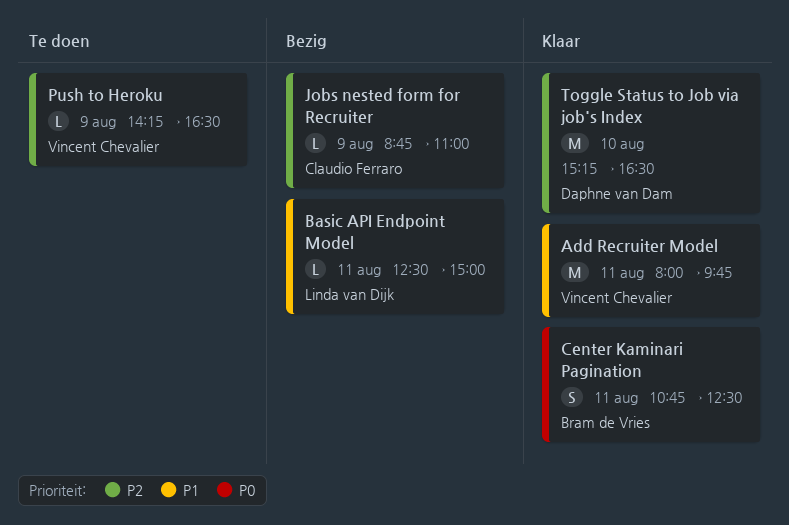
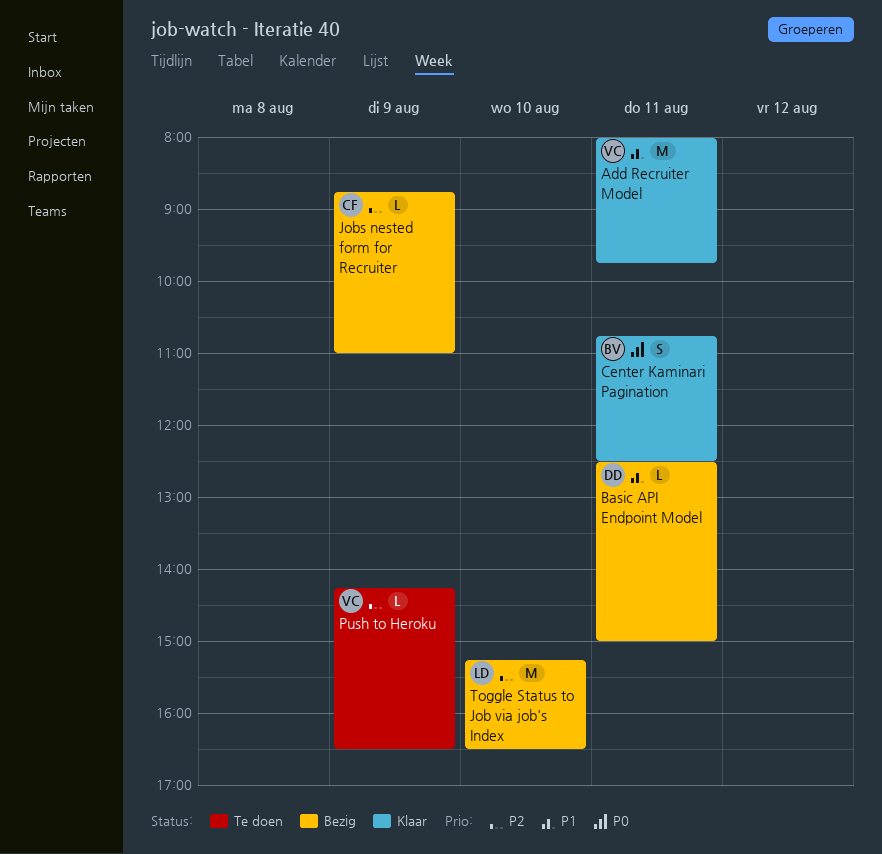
Basic API Endpoint Model, owner: Linda van Dijk -> Daphne van Dam
Toggle Status to Job via job's Index, status: Klaar -> Bezig
Toggle Status to Job via job's Index, owner: Daphne van Dam -> Linda van Dijk

